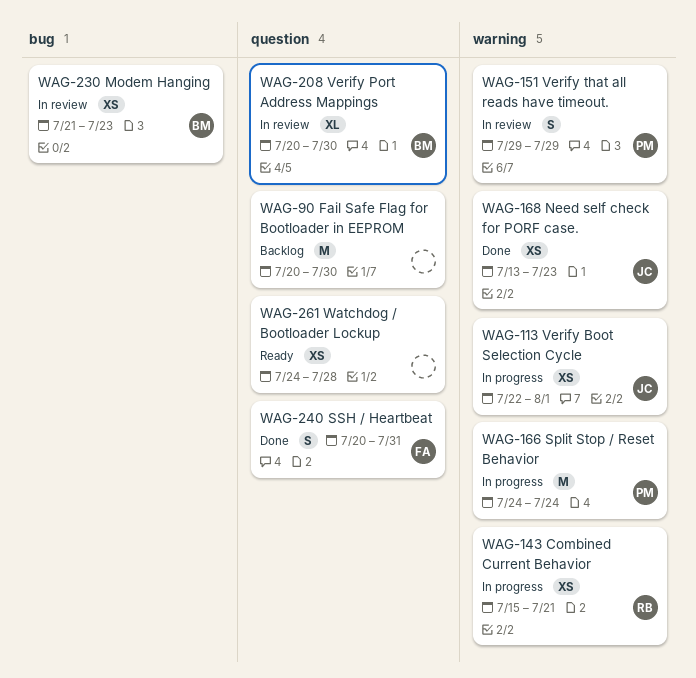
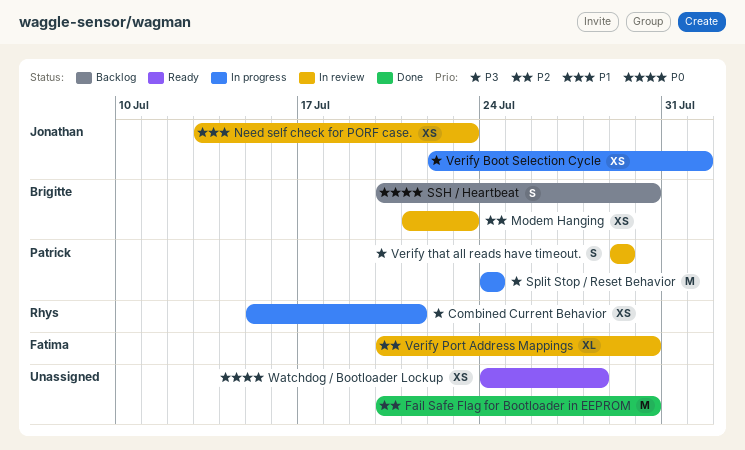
Fail Safe Flag for Bootloader in EEPROM, status: Backlog -> Done
Need self check for PORF case., status: Done -> In review
SSH / Heartbeat, status: Done -> Backlog
SSH / Heartbeat, owner: Fatima -> Brigitte
SSH / Heartbeat, due: Jul 31 -> Jul 30
Verify Port Address Mappings, owner: Brigitte -> Fatima

